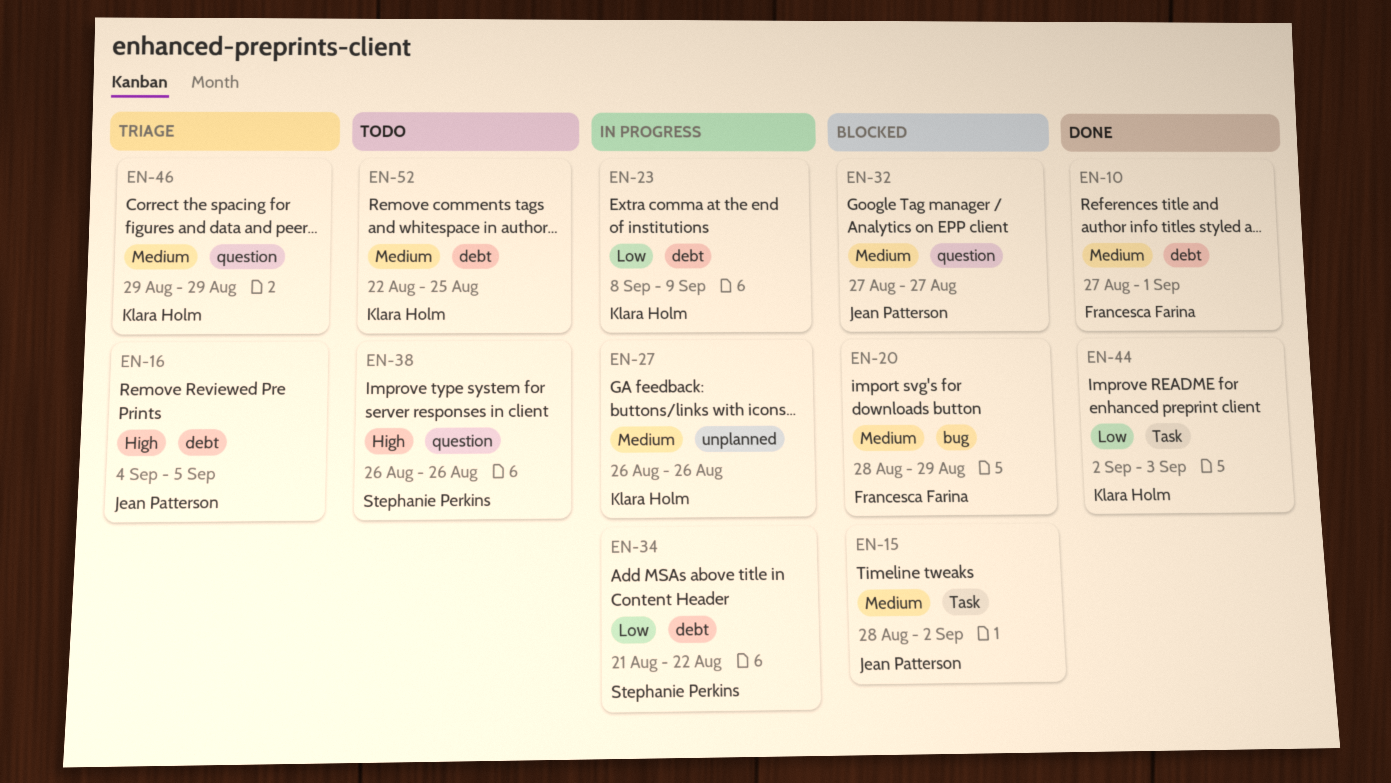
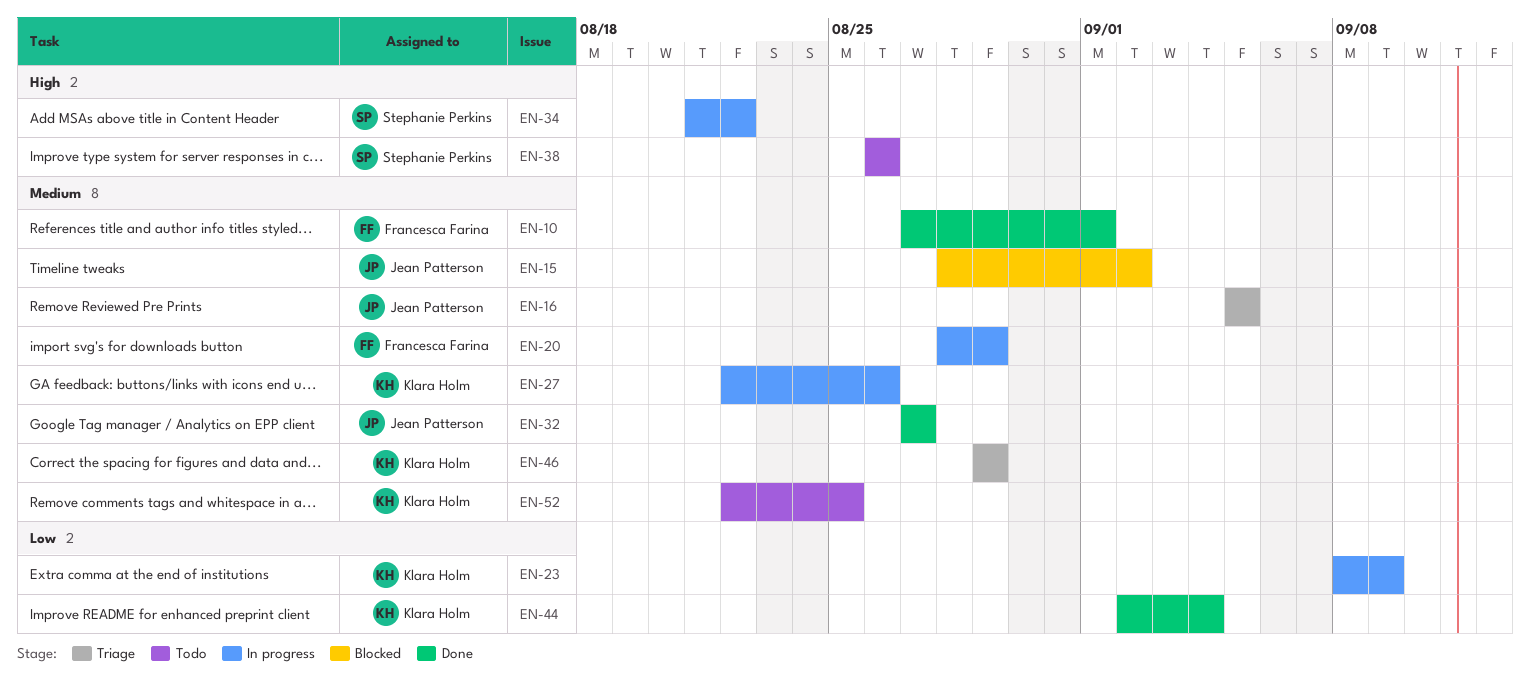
EN-16, priority: High -> Medium
EN-16, start: Sep 4 -> Sep 5
EN-20, status: Blocked -> In progress
EN-27, start: Aug 26 -> Aug 22
EN-32, status: Blocked -> Done
EN-34, priority: Low -> High
EN-44, due: Sep 3 -> Sep 4

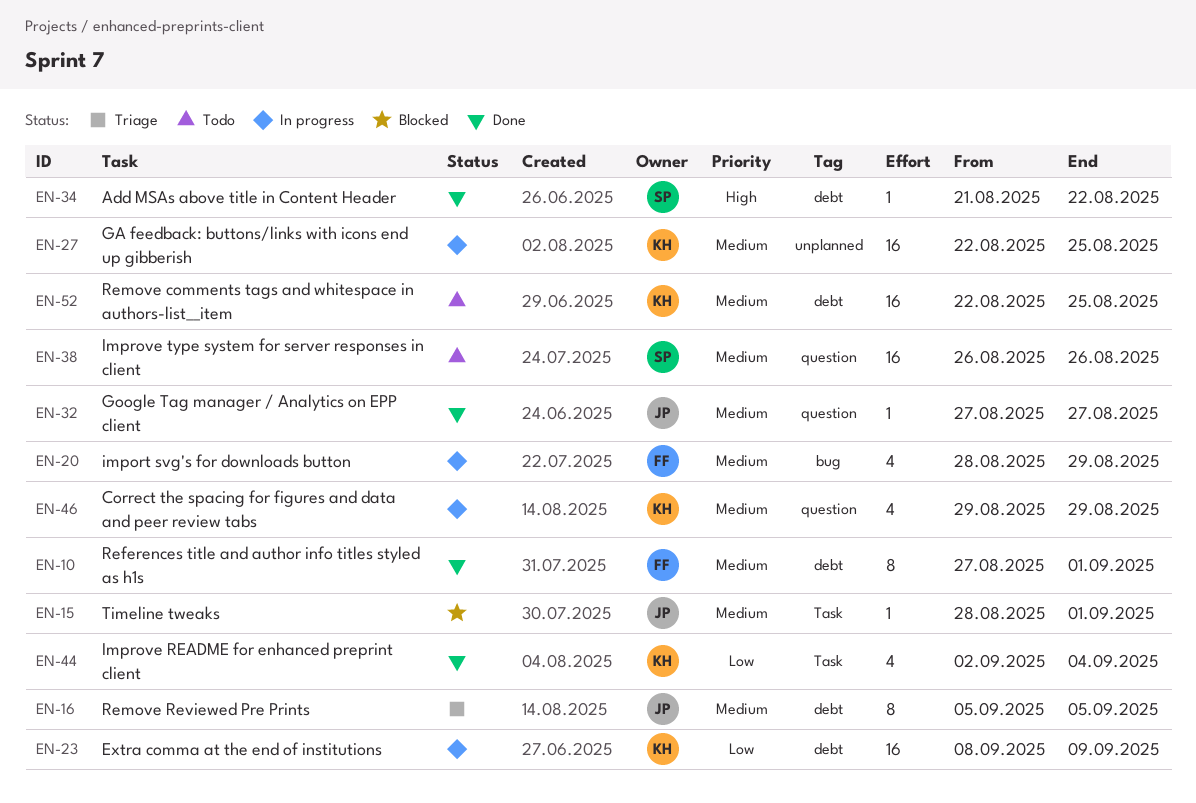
EN-15, due: Sep 2 -> Sep 1
EN-27, due: Aug 26 -> Aug 25
EN-34, status: In progress -> Done
EN-38, priority: High -> Medium
EN-46, status: Triage -> In progress

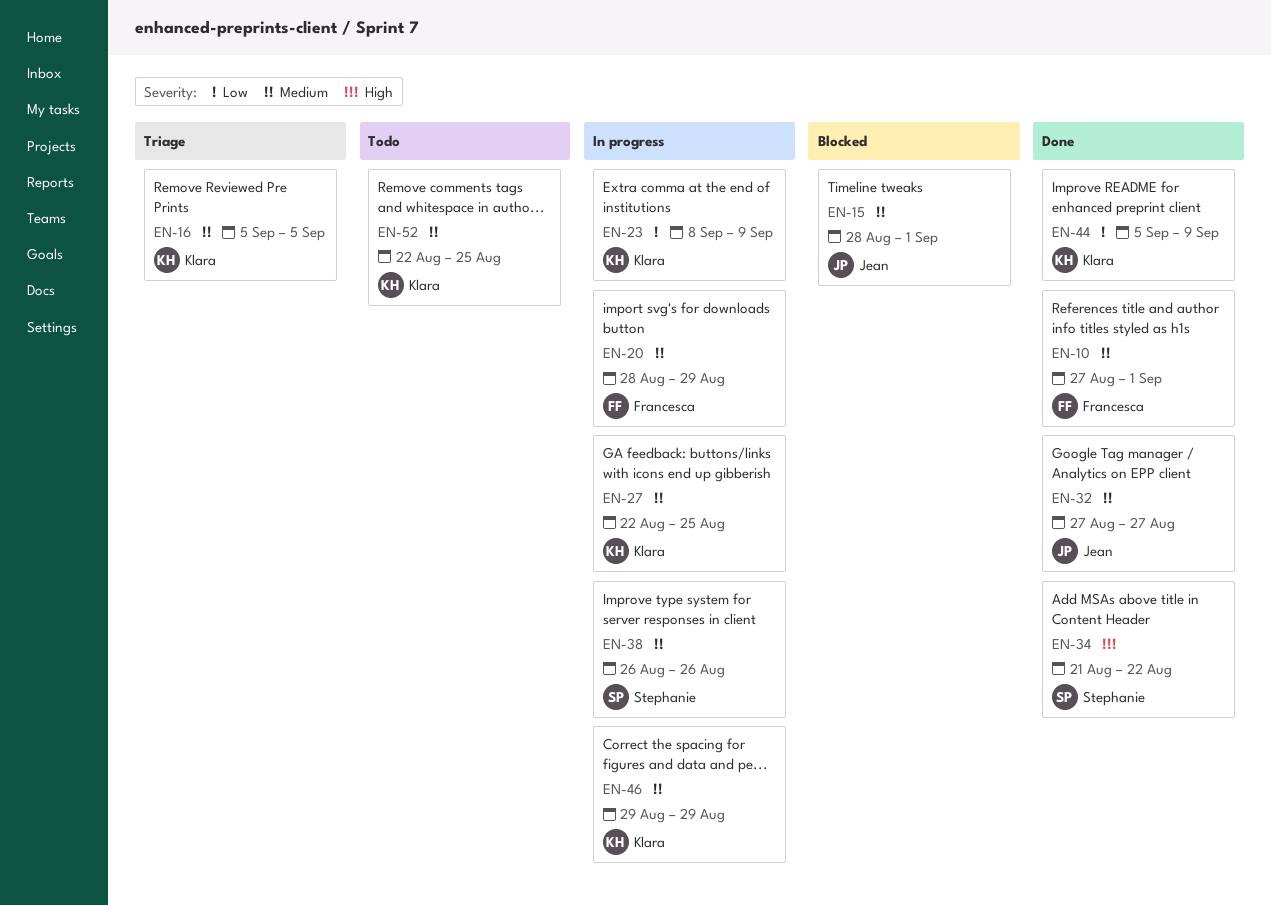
EN-16, owner: Jean -> Klara
EN-38, status: Todo -> In progress
EN-44, start: Sep 2 -> Sep 5
EN-44, due: Sep 4 -> Sep 9

